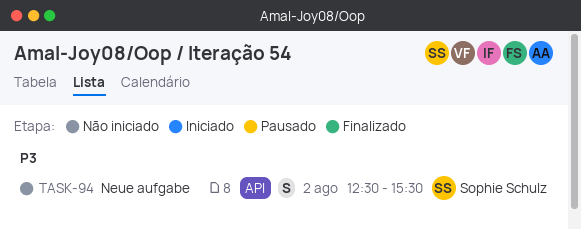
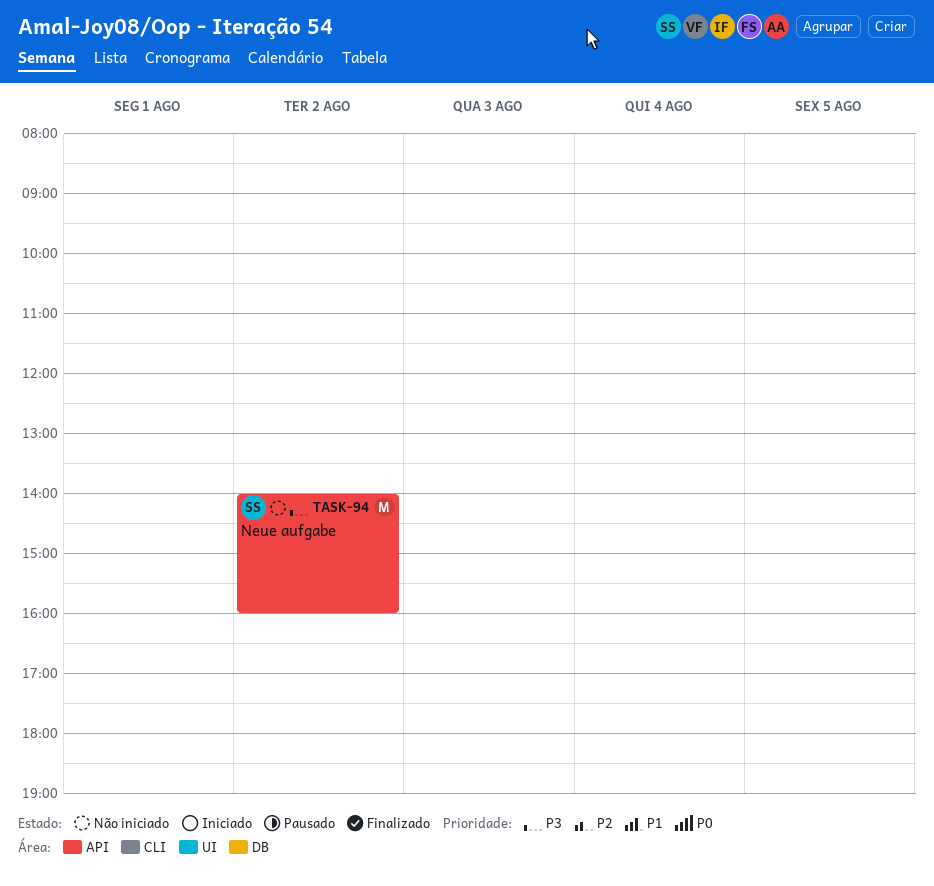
TASK-94, estimate: S -> M
TASK-94, begins: 12:30 -> 14:00
TASK-94, ends: 15:30 -> 16:00

